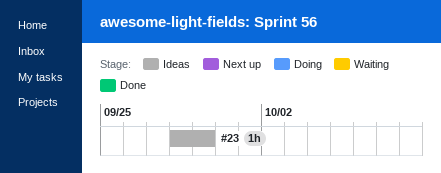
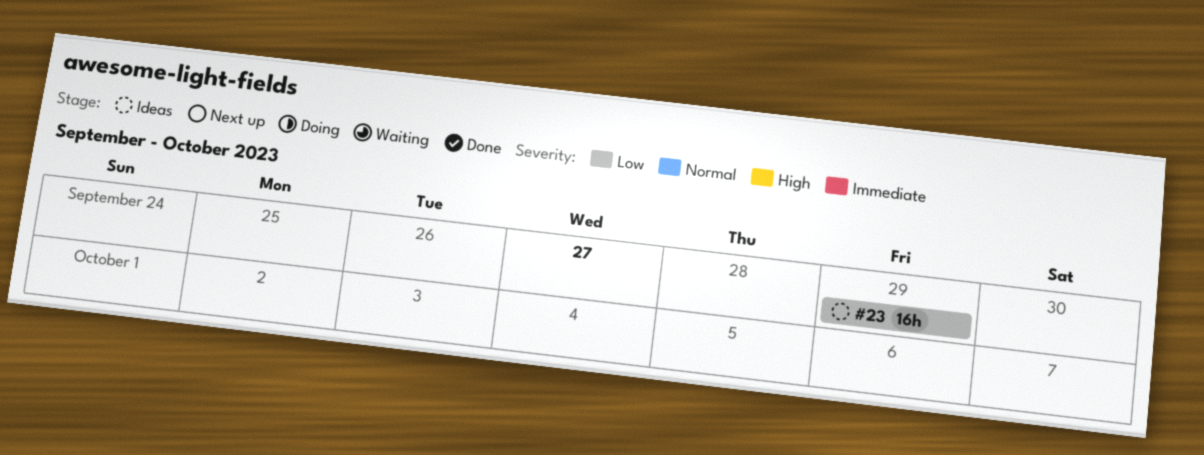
#23, estimate: 1h -> 16h
#23, start: Sep 28 -> Sep 29

